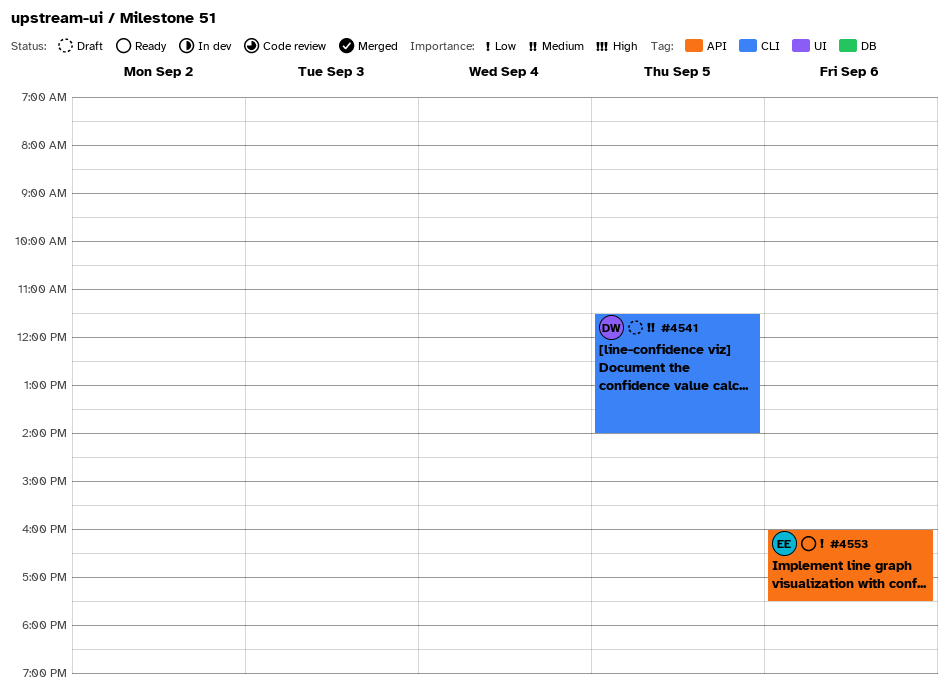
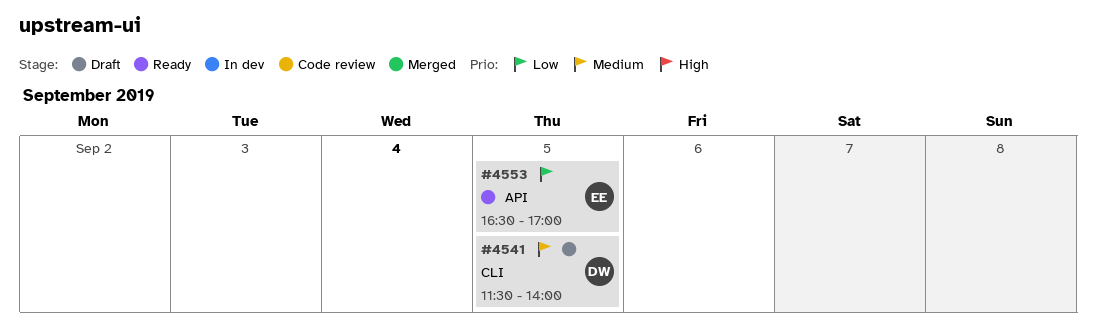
#4553, day: Sep 6 -> Sep 5
#4553, begins: 16:00 -> 16:30
#4553, ends: 17:30 -> 17:00

